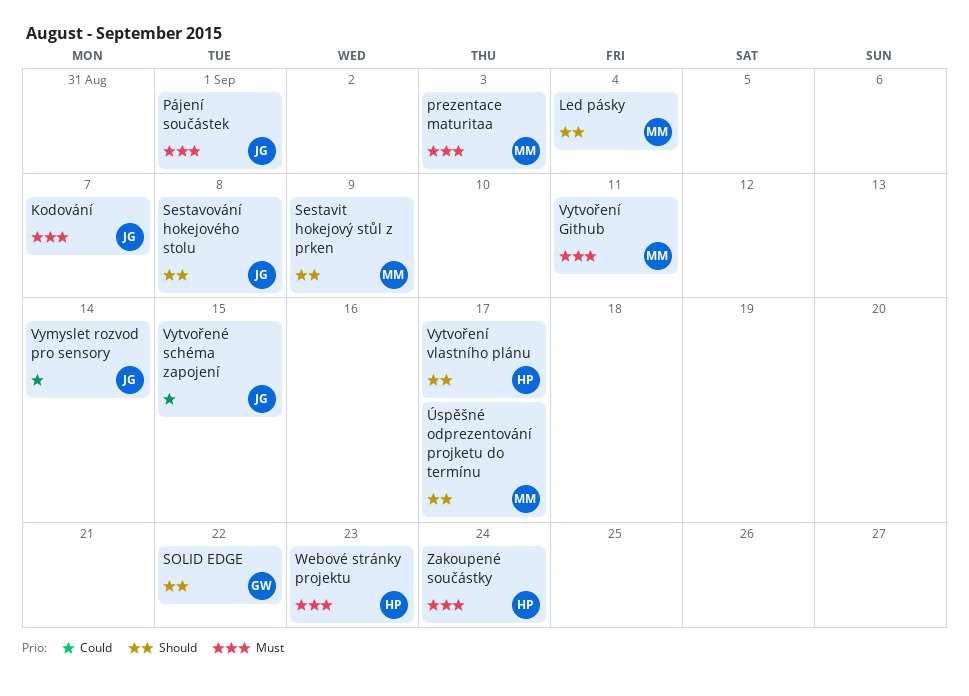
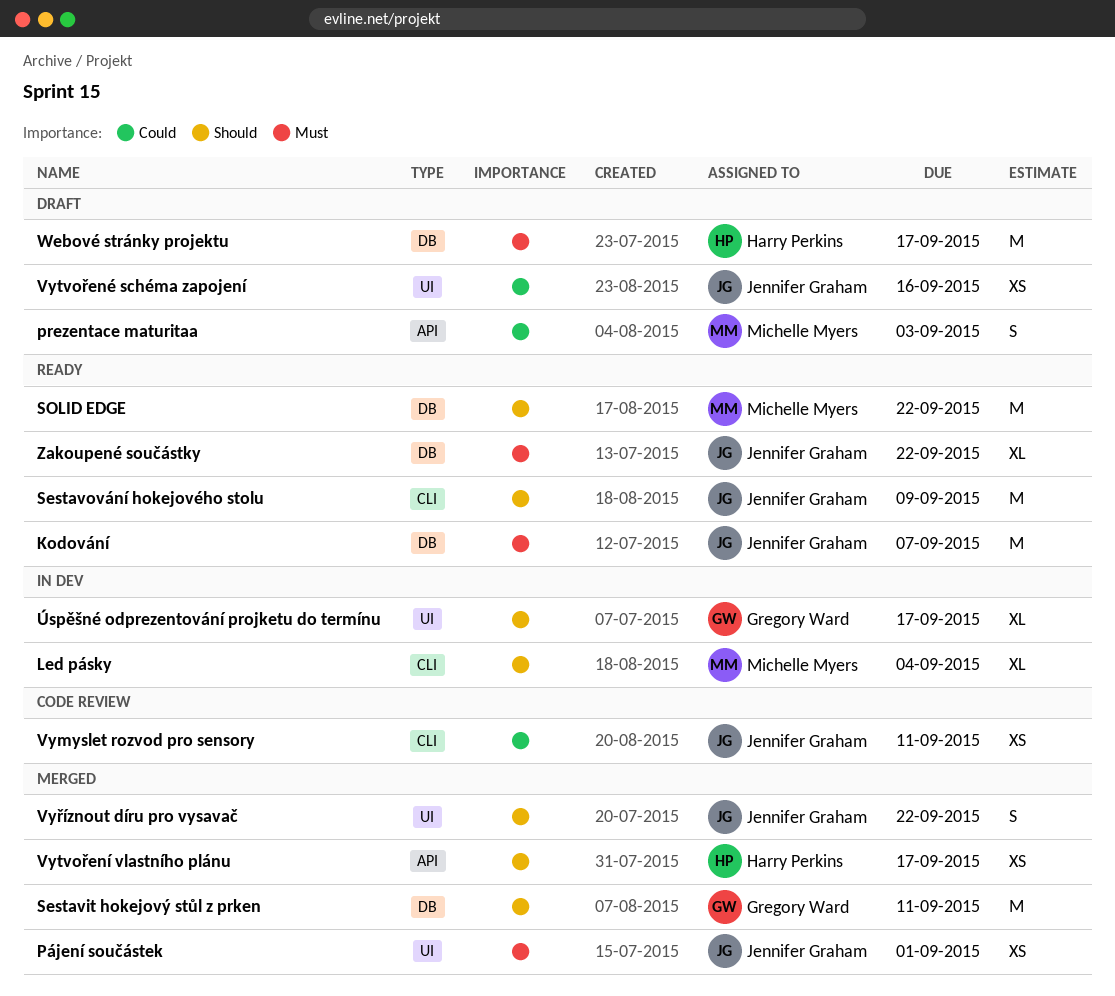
prezentace maturitaa, priority: Must -> Could
Sestavit hokejový stůl z prken, owner: Michelle Myers -> Gregory Ward
Sestavit hokejový stůl z prken, due: Sep 9 -> Sep 11
Sestavování hokejového stolu, due: Sep 8 -> Sep 9
SOLID EDGE, owner: Gregory Ward -> Michelle Myers
Vymyslet rozvod pro sensory, due: Sep 14 -> Sep 11
Vytvořené schéma zapojení, due: Sep 15 -> Sep 16
Vytvoření Github: present -> none
Vyříznout díru pro vysavač: none -> present
Webové stránky projektu, due: Sep 23 -> Sep 17
Zakoupené součástky, owner: Harry Perkins -> Jennifer Graham
Zakoupené součástky, due: Sep 24 -> Sep 22
Úspěšné odprezentování projketu do termínu, owner: Michelle Myers -> Gregory Ward

